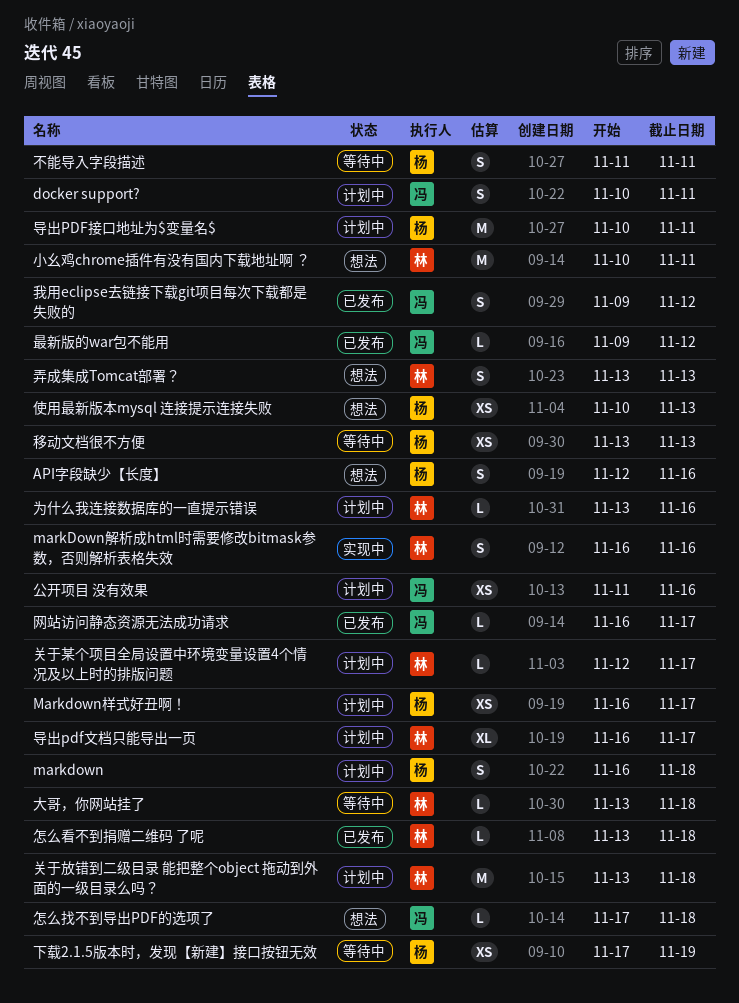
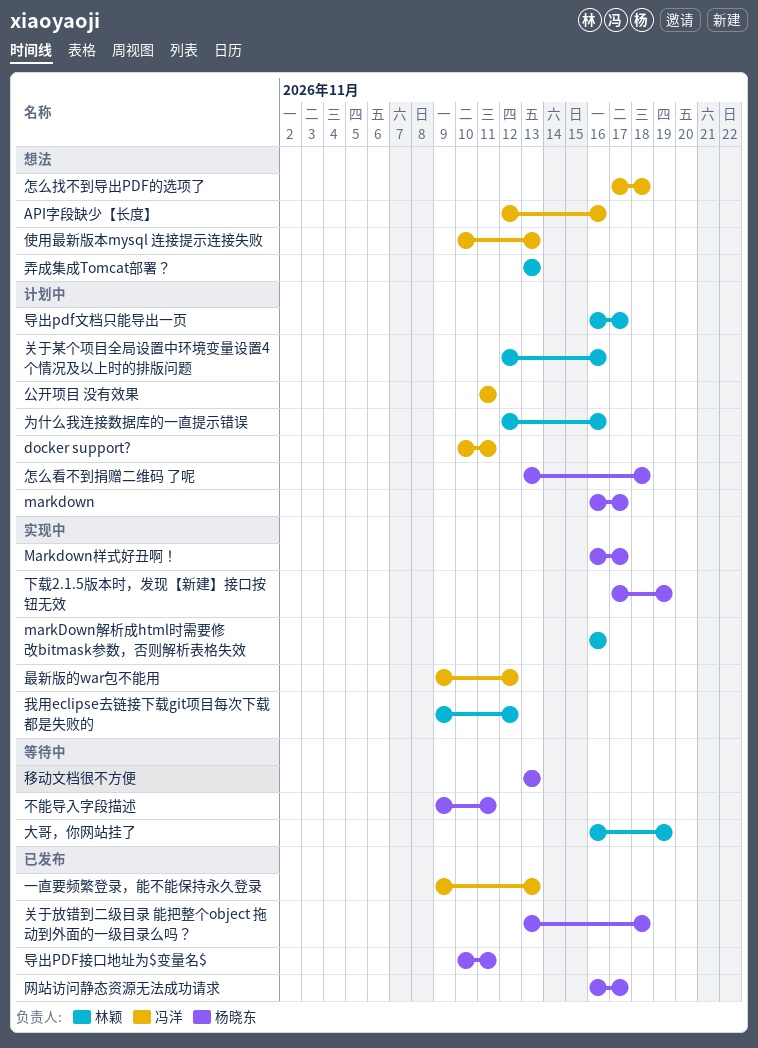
API字段缺少【长度】, owner: 杨晓东 -> 冯洋
markdown, due: Nov 18 -> Nov 17
Markdown样式好丑啊！, status: 计划中 -> 实现中
一直要频繁登录，能不能保持永久登录: none -> present
下载2.1.5版本时，发现【新建】接口按钮无效, status: 等待中 -> 实现中
不能导入字段描述, start: Nov 11 -> Nov 9
为什么我连接数据库的一直提示错误, start: Nov 13 -> Nov 12
使用最新版本mysql 连接提示连接失败, owner: 杨晓东 -> 冯洋
公开项目 没有效果, due: Nov 16 -> Nov 11
关于放错到二级目录 能把整个object 拖动到外面的一级目录么吗？, status: 计划中 -> 已发布
关于放错到二级目录 能把整个object 拖动到外面的一级目录么吗？, owner: 林颖 -> 杨晓东
关于某个项目全局设置中环境变量设置4个情况及以上时的排版问题, due: Nov 17 -> Nov 16
大哥，你网站挂了, start: Nov 13 -> Nov 16
大哥，你网站挂了, due: Nov 18 -> Nov 19
导出PDF接口地址为$变量名$, status: 计划中 -> 已发布
小幺鸡chrome插件有没有国内下载地址啊 ？: present -> none
怎么看不到捐赠二维码 了呢, status: 已发布 -> 计划中
怎么看不到捐赠二维码 了呢, owner: 林颖 -> 杨晓东
我用eclipse去链接下载git项目每次下载都是失败的, status: 已发布 -> 实现中
我用eclipse去链接下载git项目每次下载都是失败的, owner: 冯洋 -> 林颖
最新版的war包不能用, status: 已发布 -> 实现中
网站访问静态资源无法成功请求, owner: 冯洋 -> 杨晓东

